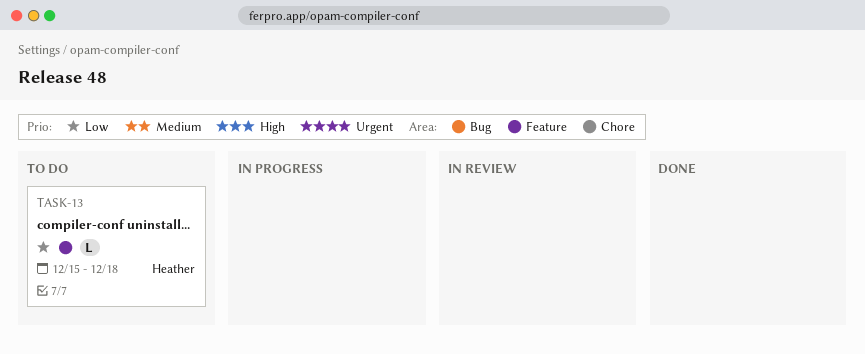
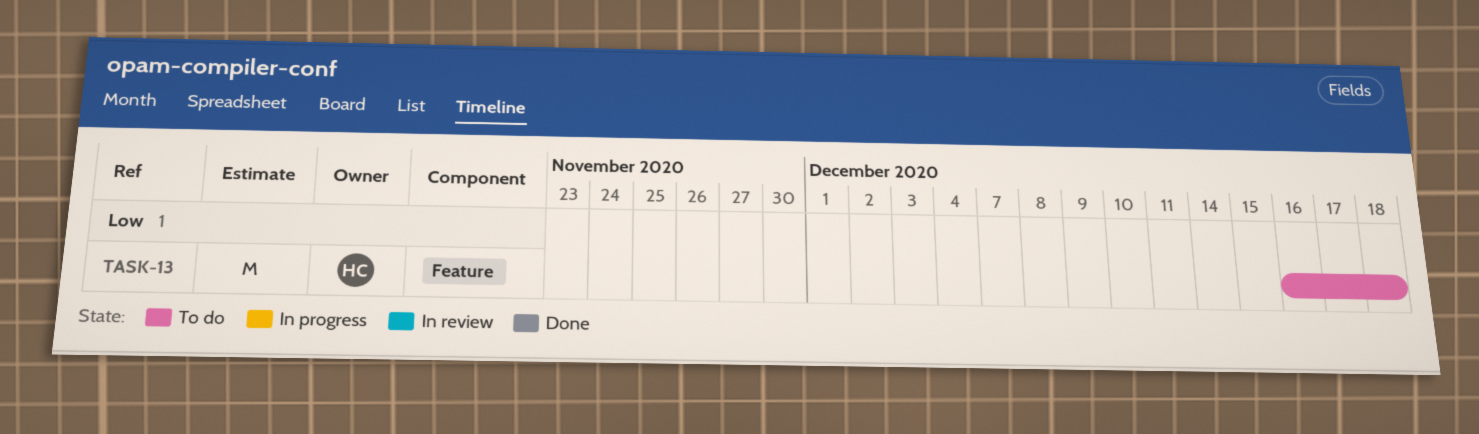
TASK-13, estimate: L -> M
TASK-13, start: Dec 15 -> Dec 16

